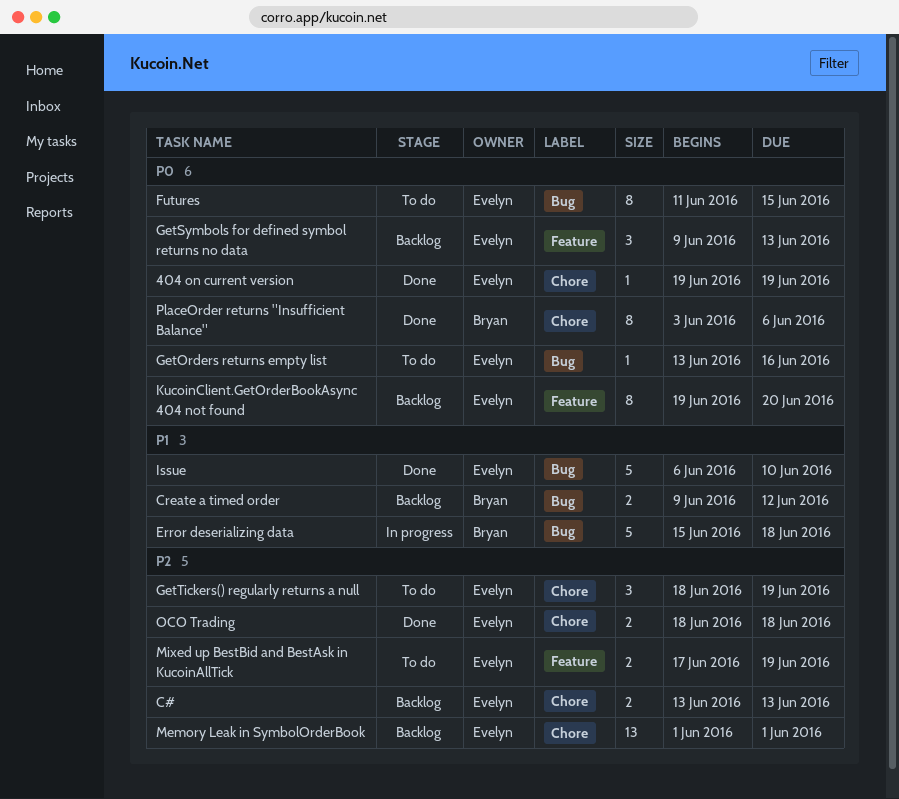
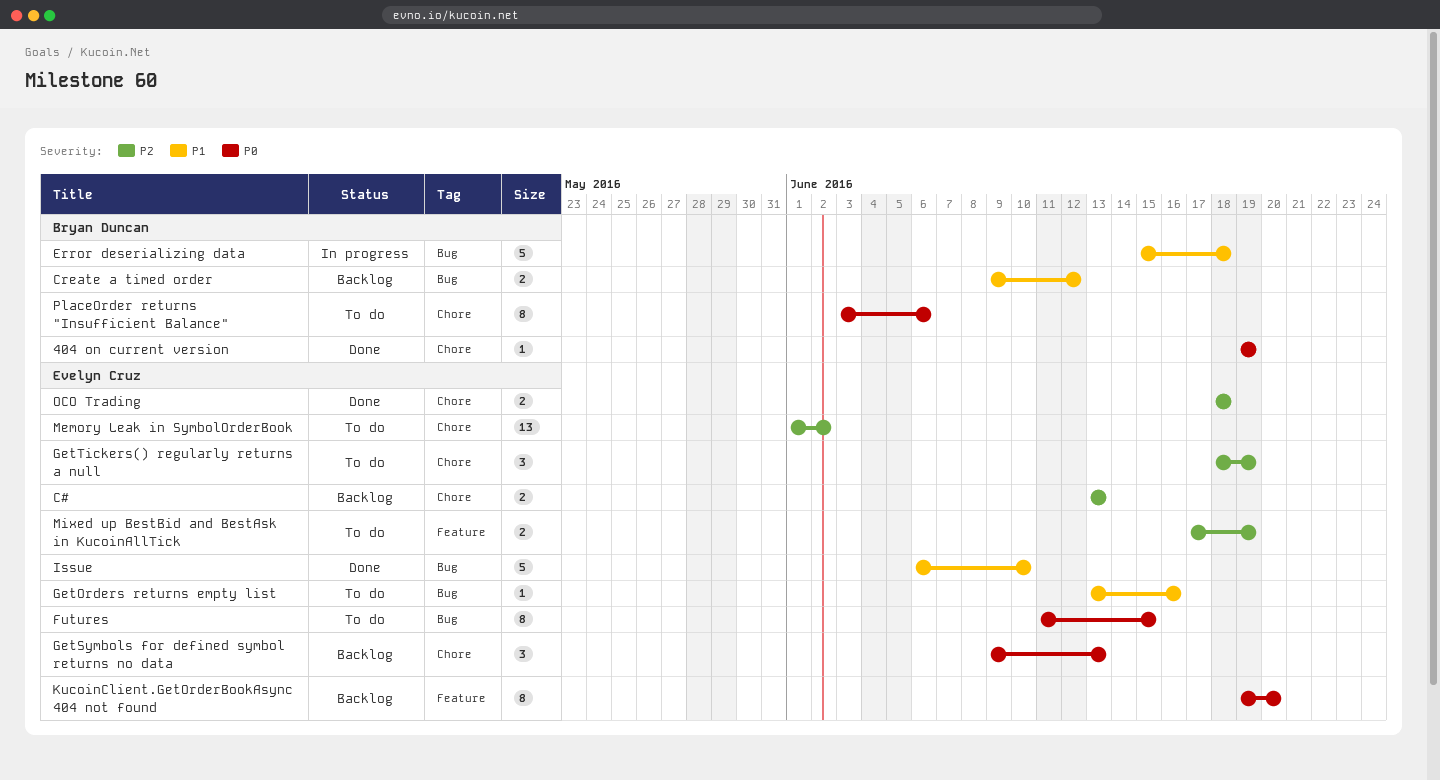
404 on current version, owner: Evelyn Cruz -> Bryan Duncan
GetOrders returns empty list, priority: P0 -> P1
GetSymbols for defined symbol returns no data, label: Feature -> Chore
Memory Leak in SymbolOrderBook, status: Backlog -> To do
Memory Leak in SymbolOrderBook, due: Jun 1 -> Jun 2
PlaceOrder returns "Insufficient Balance", status: Done -> To do

